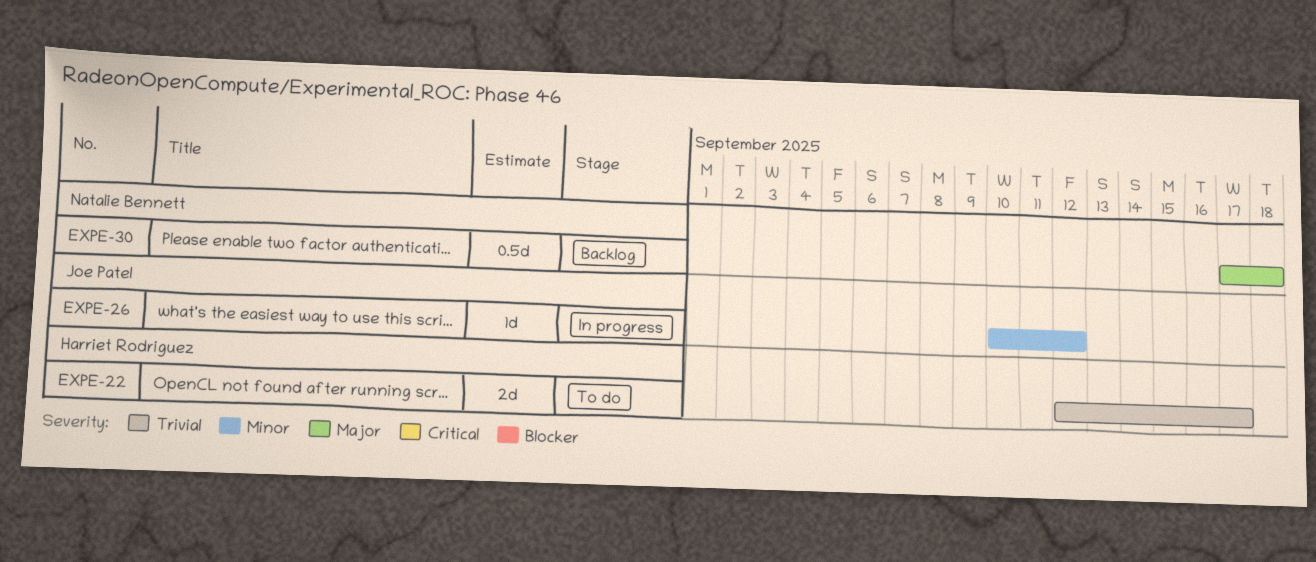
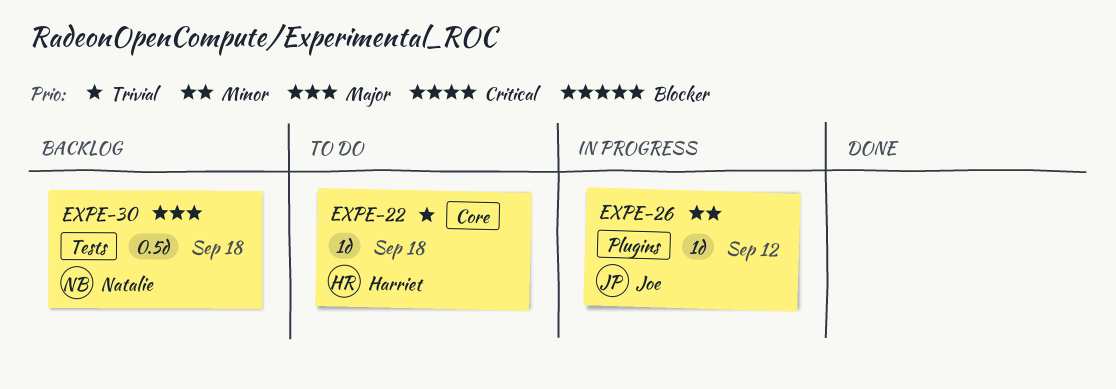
EXPE-22, estimate: 2d -> 1d
EXPE-22, due: Sep 17 -> Sep 18

